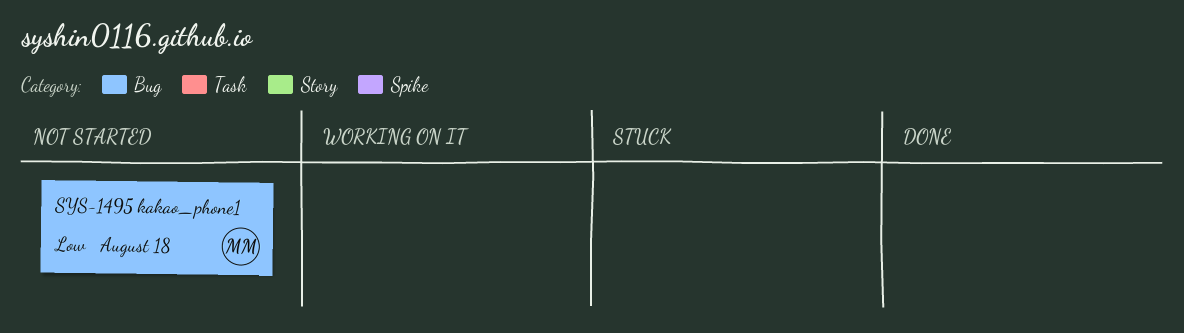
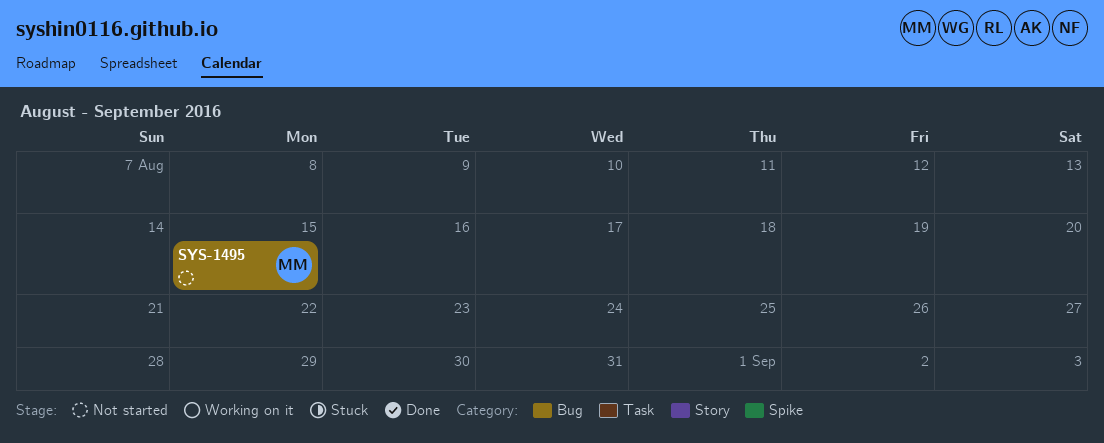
SYS-1495, due: Aug 18 -> Aug 15

